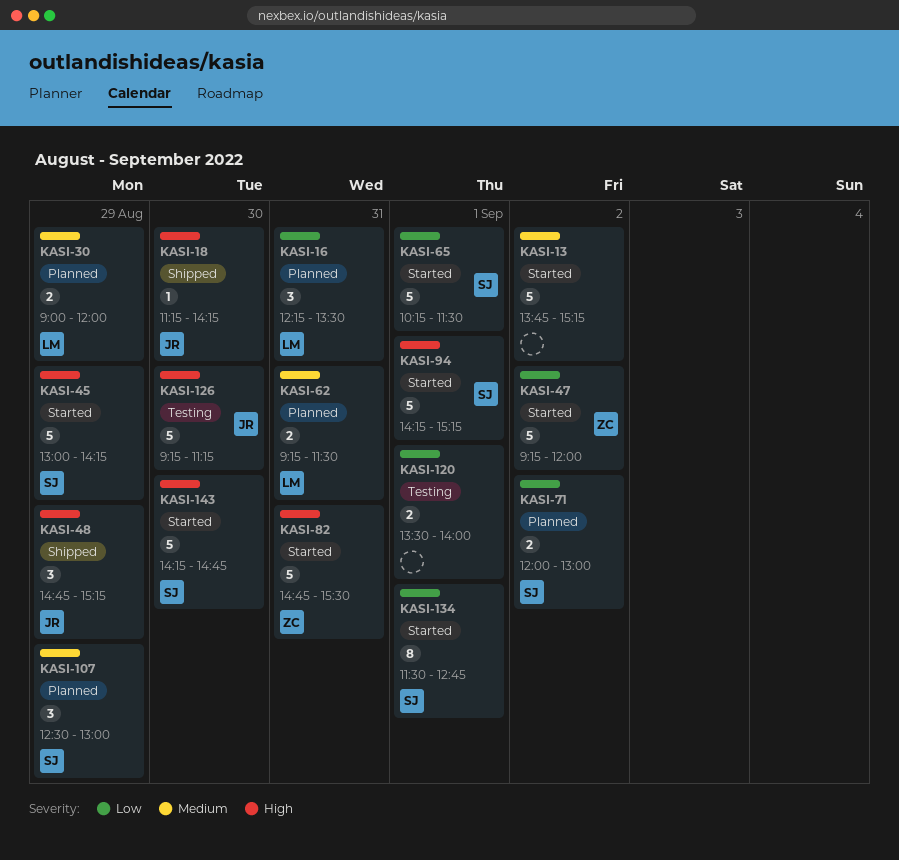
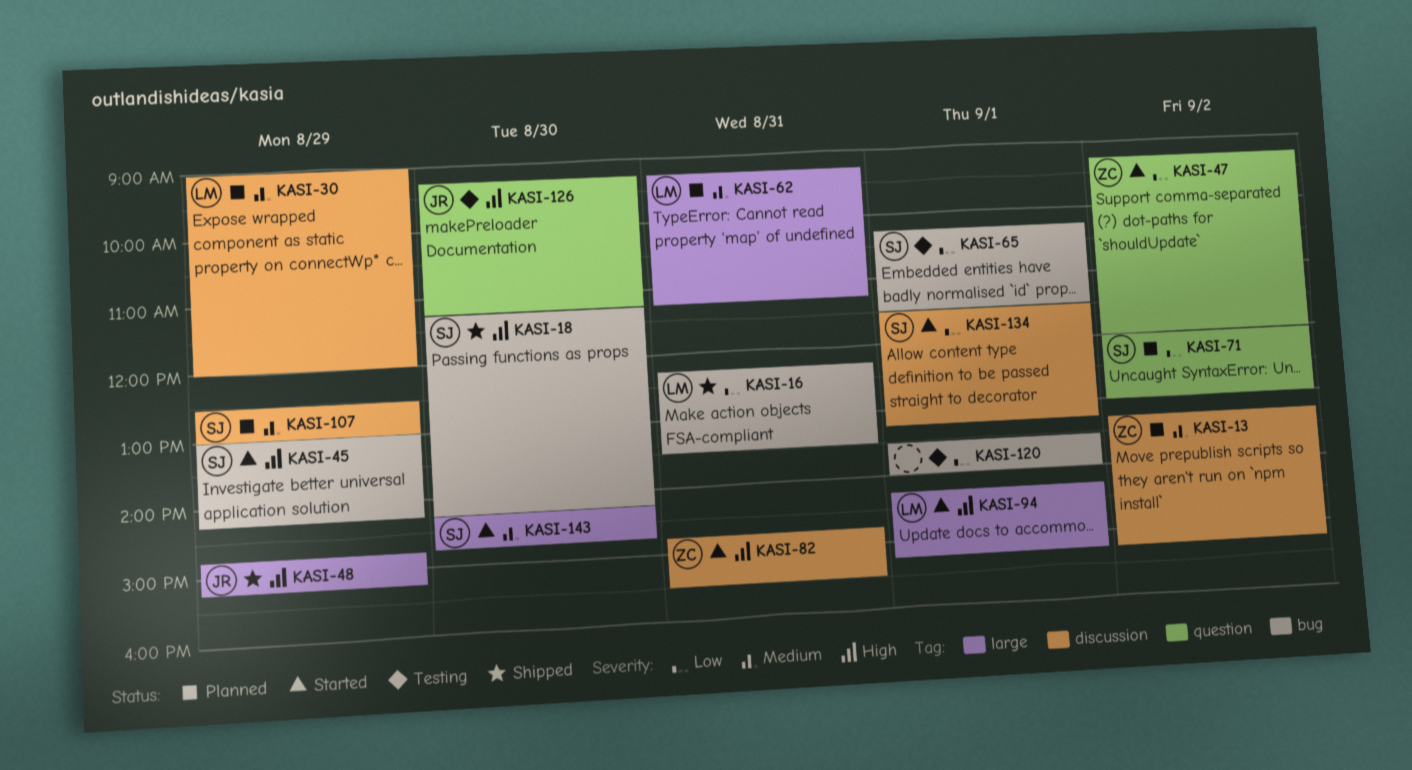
KASI-13, status: Started -> Planned
KASI-13, owner: none -> ZC
KASI-13, begins: 13:45 -> 13:15
KASI-16, status: Planned -> Shipped
KASI-18, owner: JR -> SJ
KASI-62, ends: 11:30 -> 11:15
KASI-65, status: Started -> Testing
KASI-94, owner: SJ -> LM
KASI-134, ends: 12:45 -> 13:15
KASI-143, priority: High -> Medium

